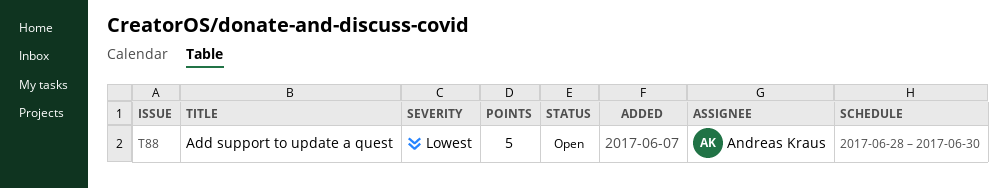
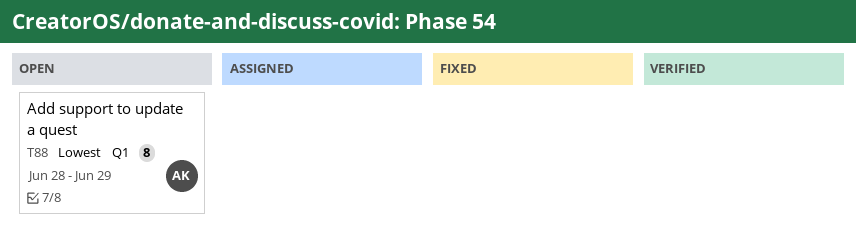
T88, estimate: 5 -> 8
T88, due: Jun 30 -> Jun 29

